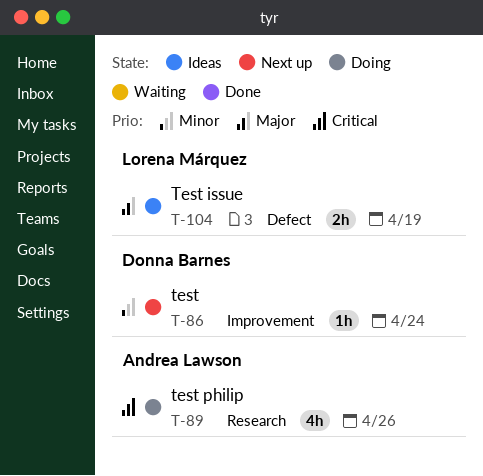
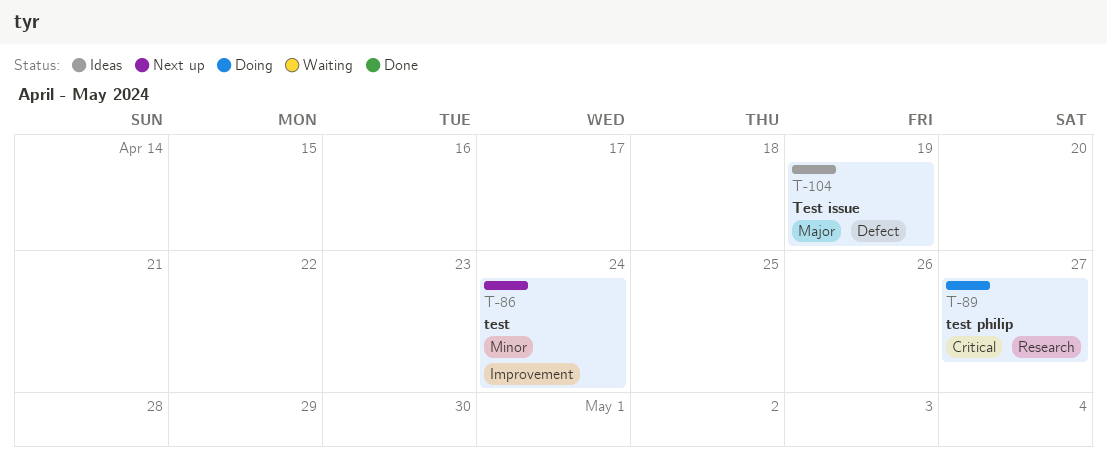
T-89, due: Apr 26 -> Apr 27

